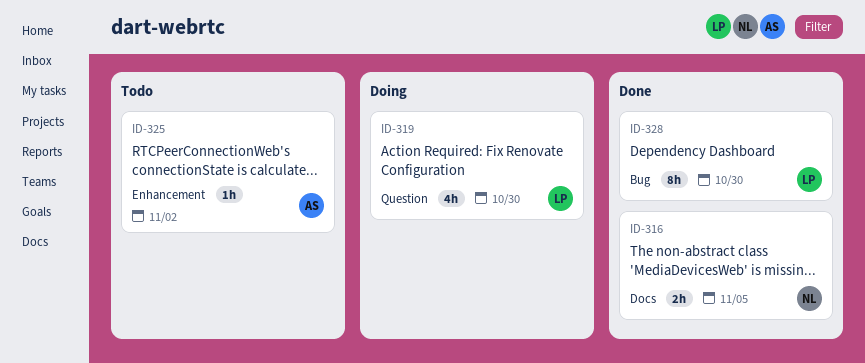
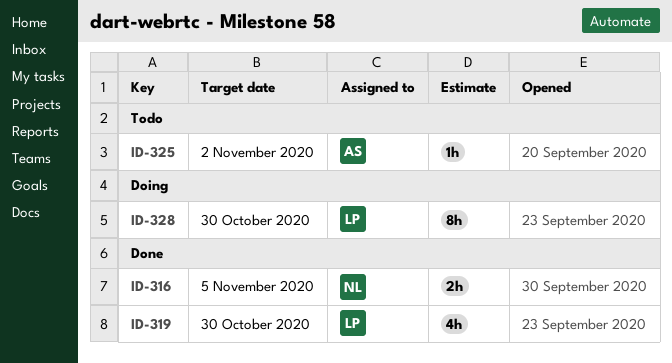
ID-319, status: Doing -> Done
ID-328, status: Done -> Doing

